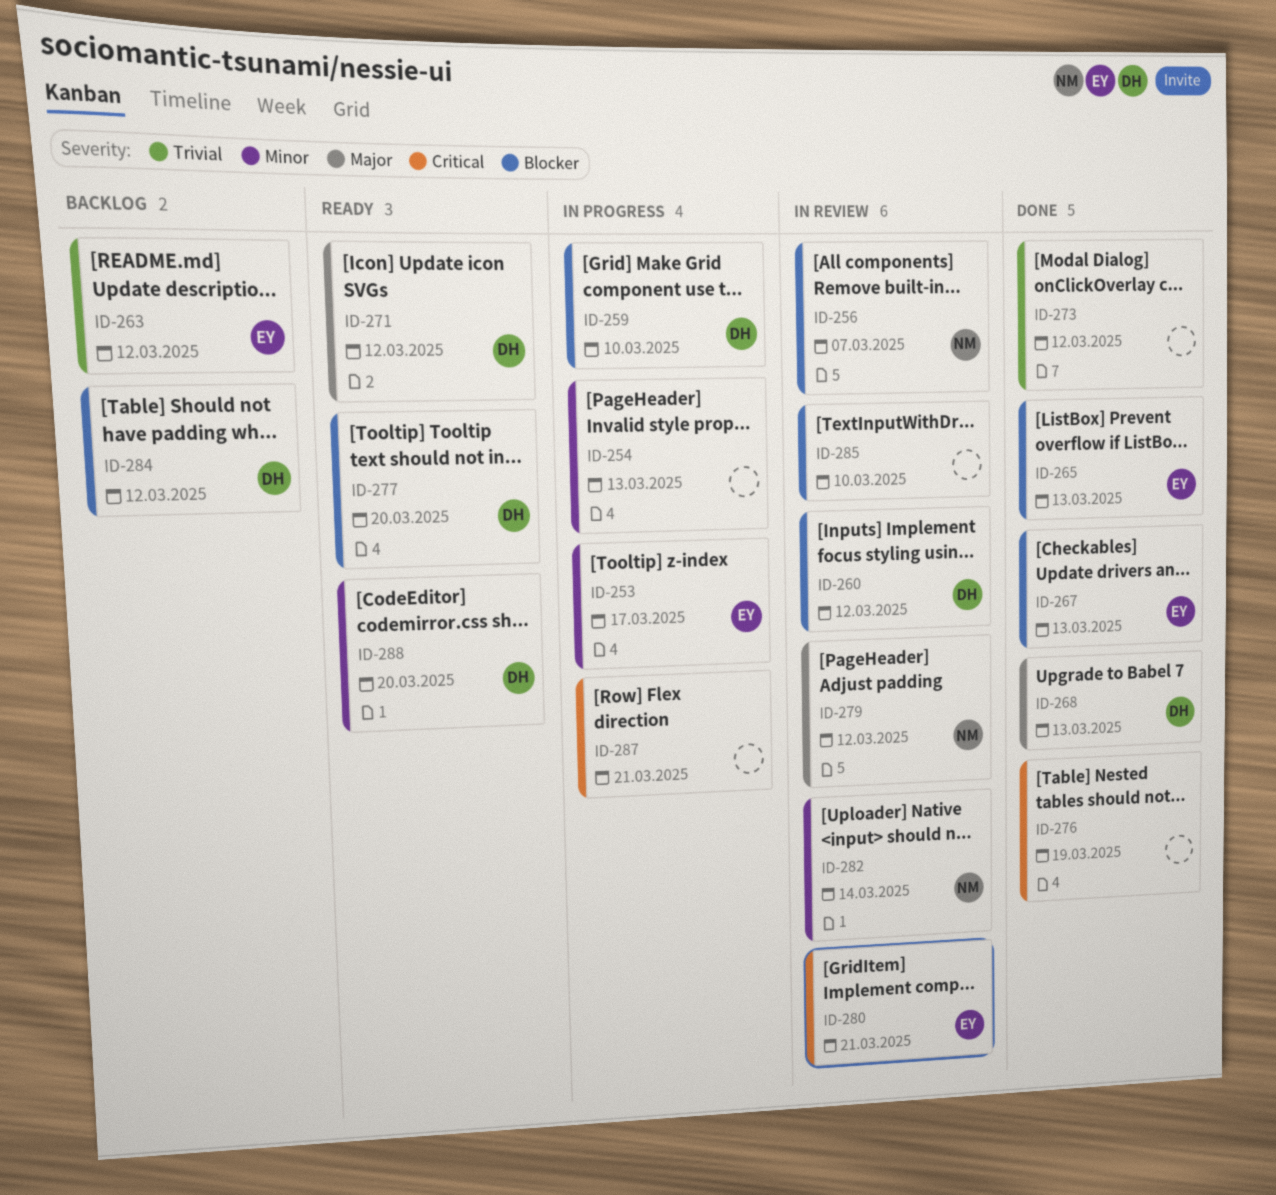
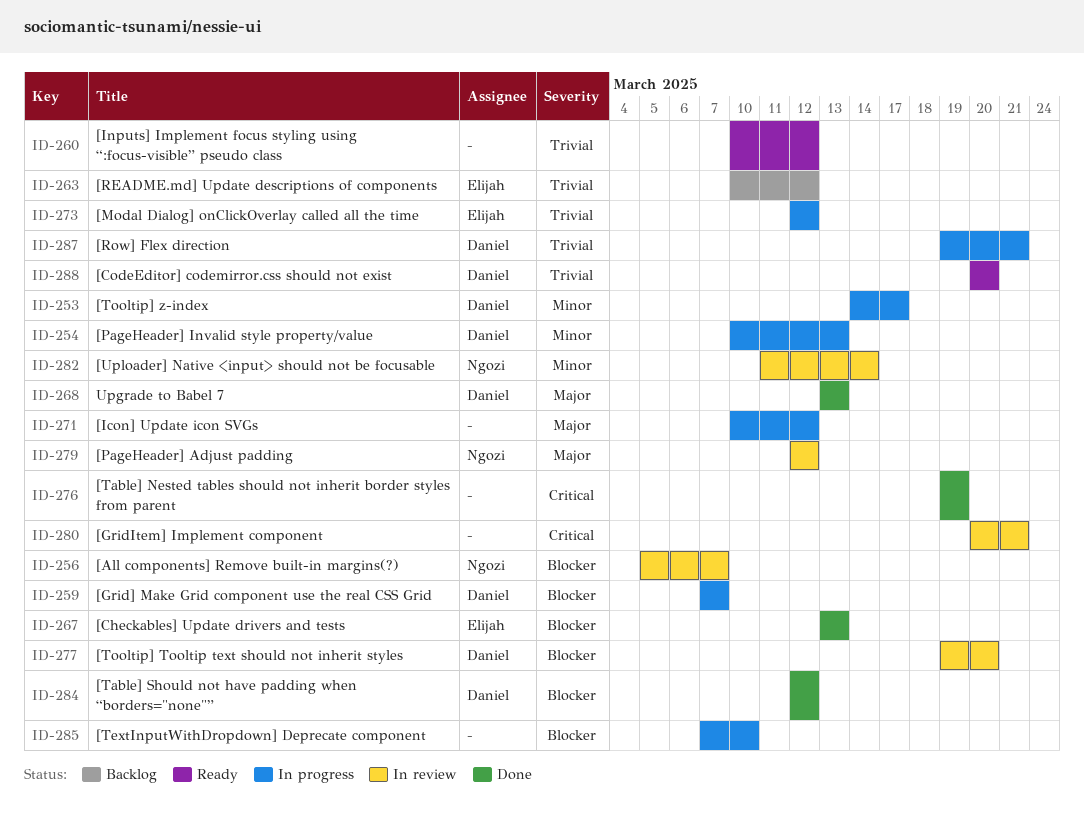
ID-253, owner: Elijah -> Daniel
ID-254, owner: none -> Daniel
ID-259, due: Mar 10 -> Mar 7
ID-260, status: In review -> Ready
ID-260, owner: Daniel -> none
ID-260, priority: Blocker -> Trivial
ID-265: present -> none
ID-271, status: Ready -> In progress
ID-271, owner: Daniel -> none
ID-273, status: Done -> In progress
ID-273, owner: none -> Elijah
ID-277, status: Ready -> In review
ID-280, owner: Elijah -> none
ID-284, status: Backlog -> Done
ID-285, status: In review -> In progress
ID-287, owner: none -> Daniel
ID-287, priority: Critical -> Trivial
ID-288, priority: Minor -> Trivial

